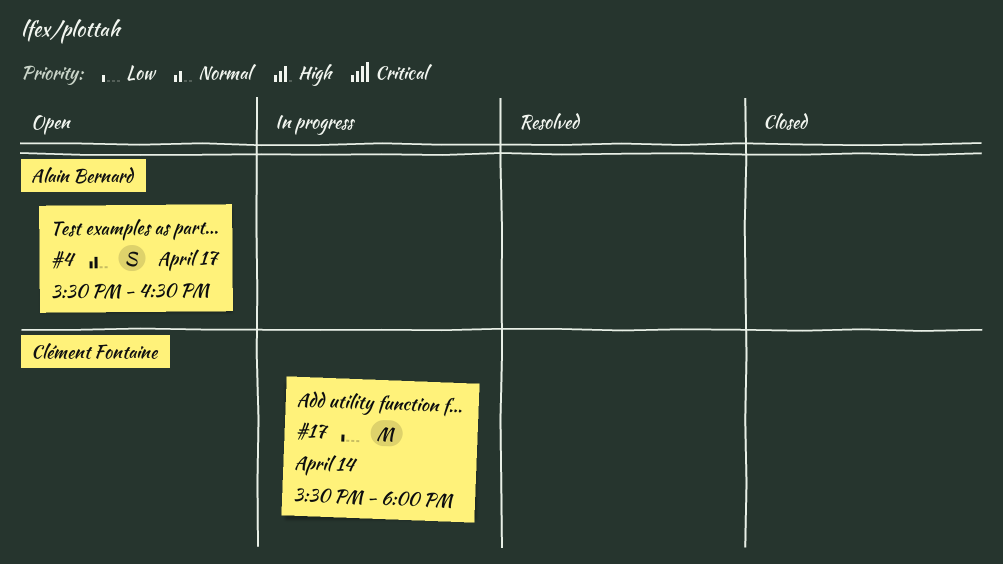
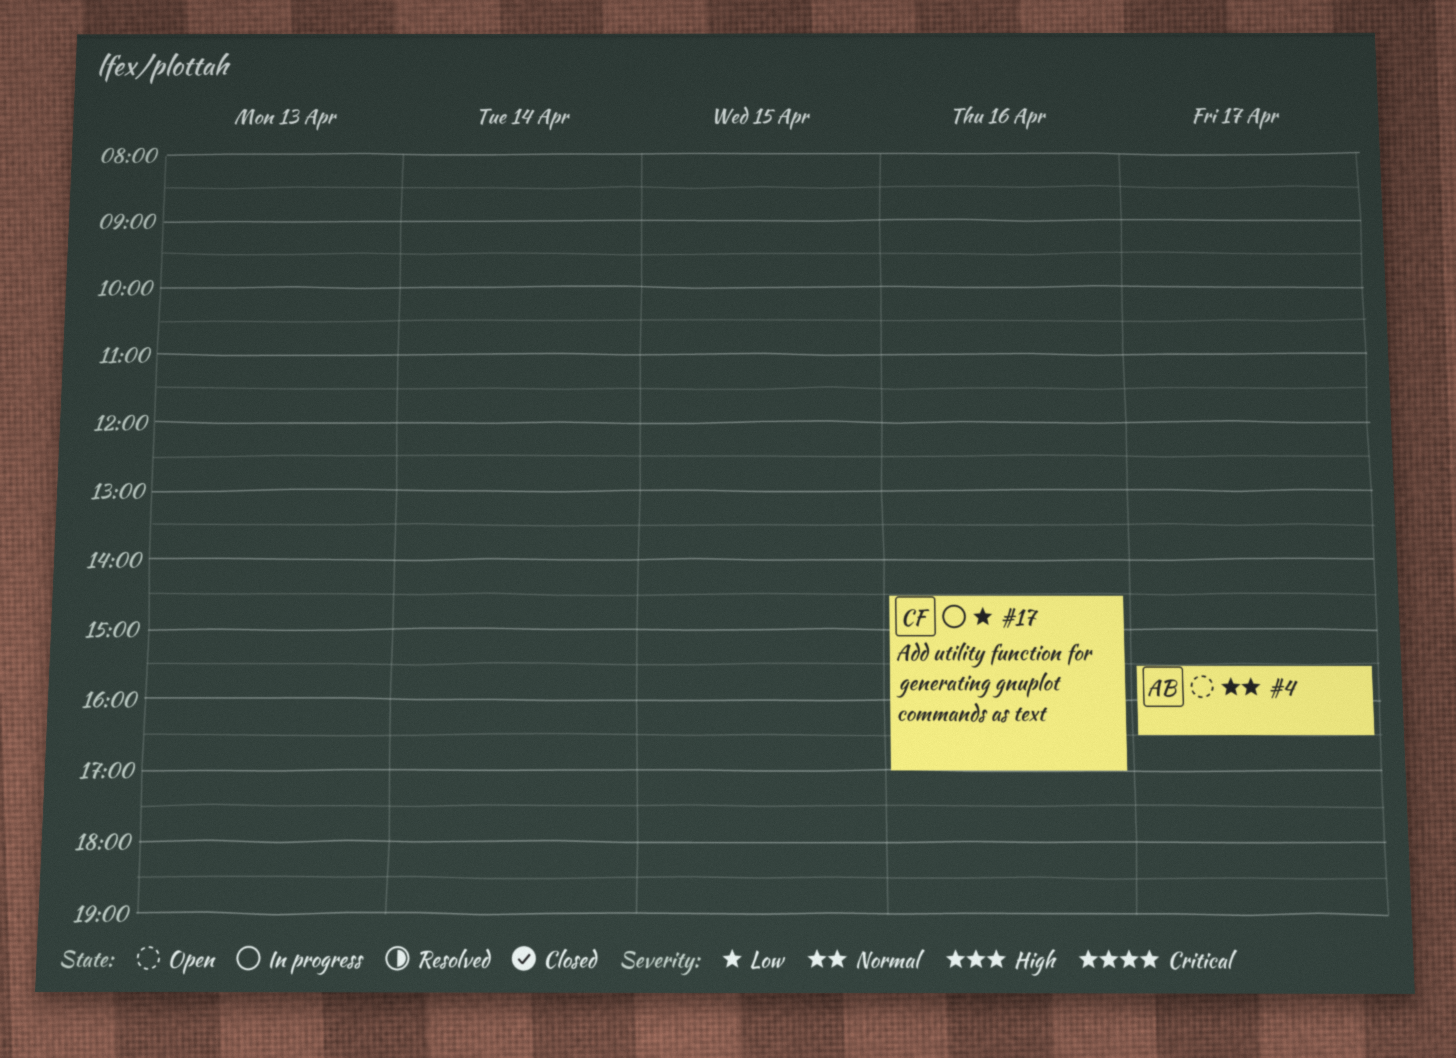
#17, day: Apr 14 -> Apr 16
#17, begins: 15:30 -> 14:30
#17, ends: 18:00 -> 17:00

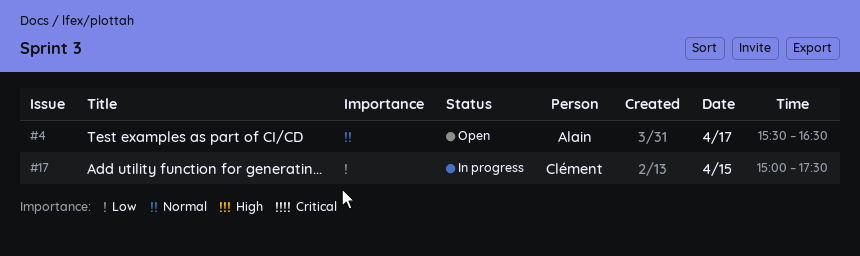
#17, day: Apr 16 -> Apr 15
#17, begins: 14:30 -> 15:00
#17, ends: 17:00 -> 17:30

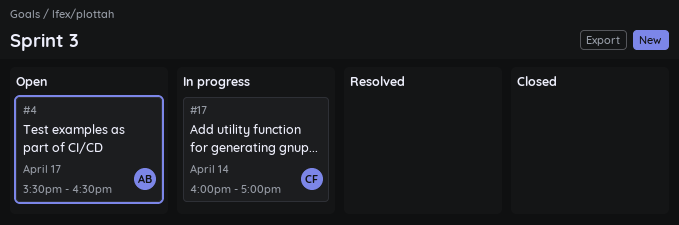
#17, day: Apr 15 -> Apr 14
#17, begins: 15:00 -> 16:00
#17, ends: 17:30 -> 17:00

